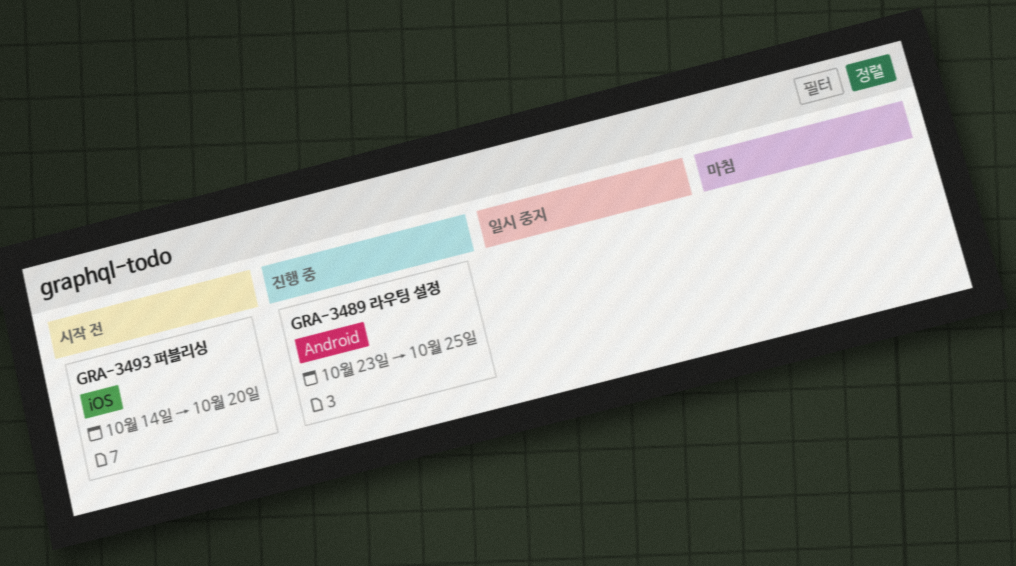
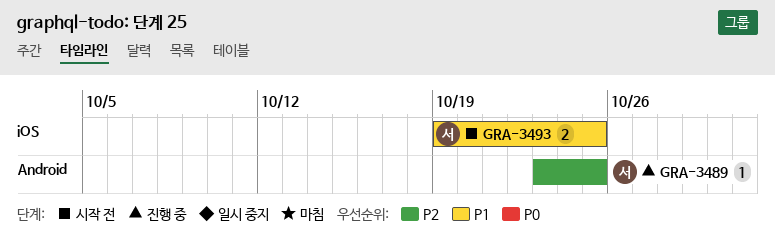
GRA-3493, start: Oct 14 -> Oct 19
GRA-3493, due: Oct 20 -> Oct 25

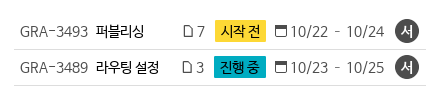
GRA-3493, start: Oct 19 -> Oct 22
GRA-3493, due: Oct 25 -> Oct 24

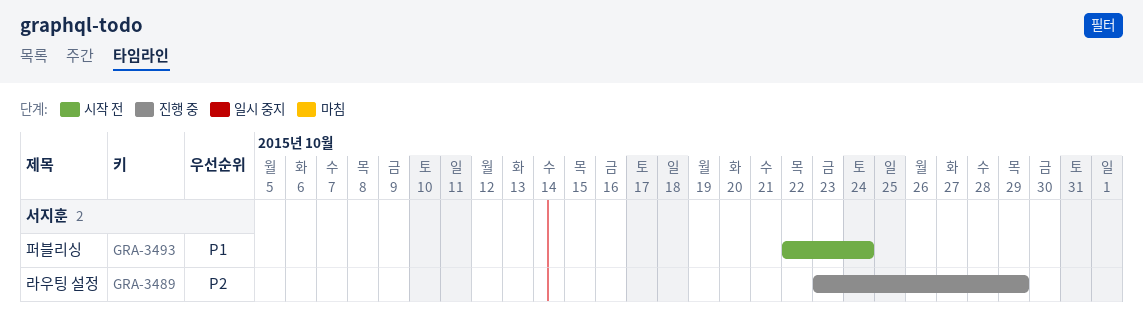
GRA-3489, due: Oct 25 -> Oct 29

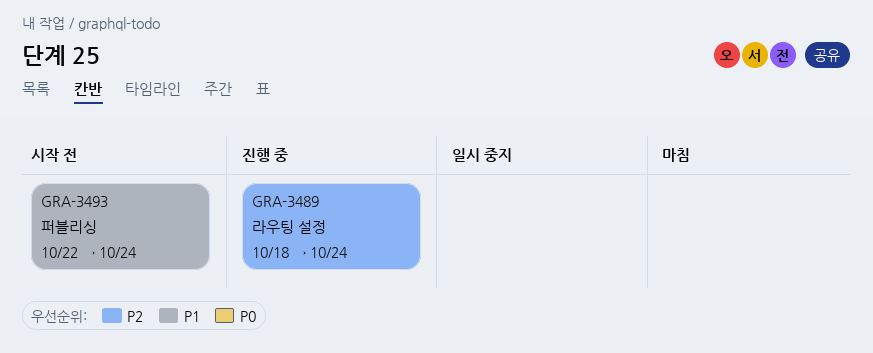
GRA-3489, start: Oct 23 -> Oct 18
GRA-3489, due: Oct 29 -> Oct 24

